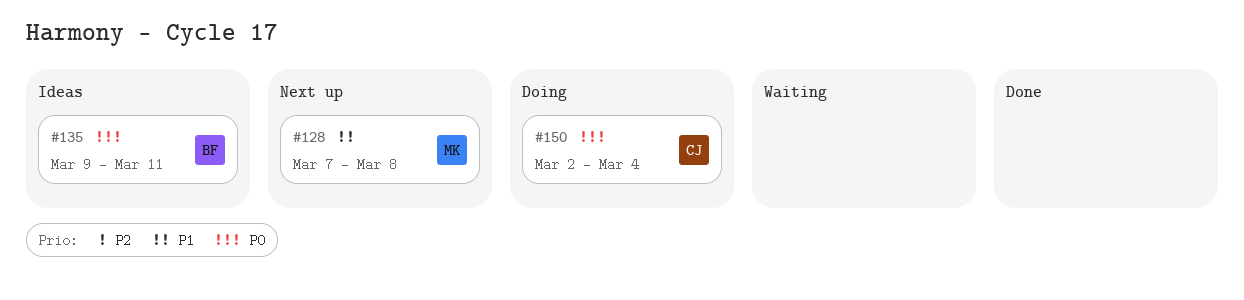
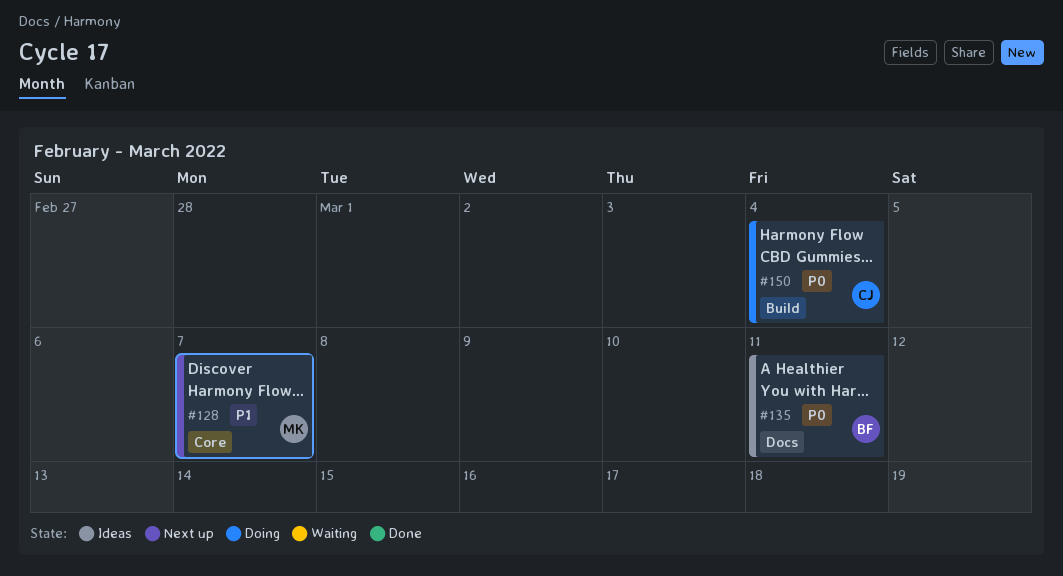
#128, due: Mar 8 -> Mar 7

